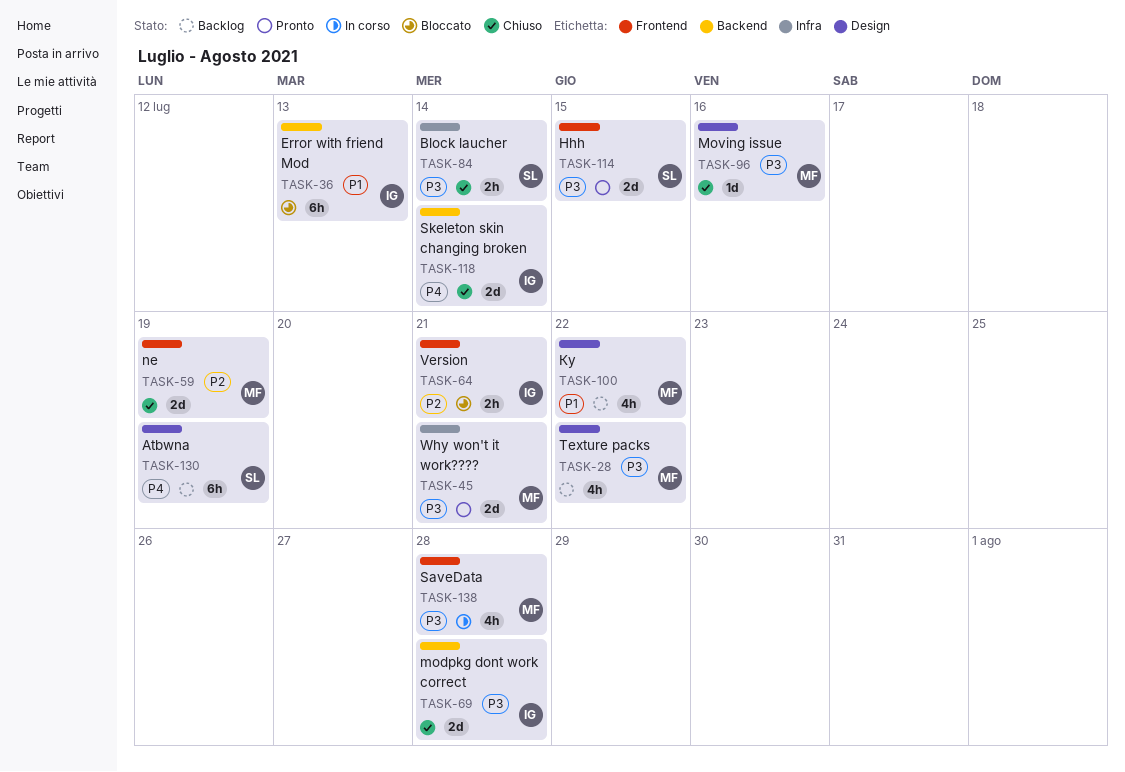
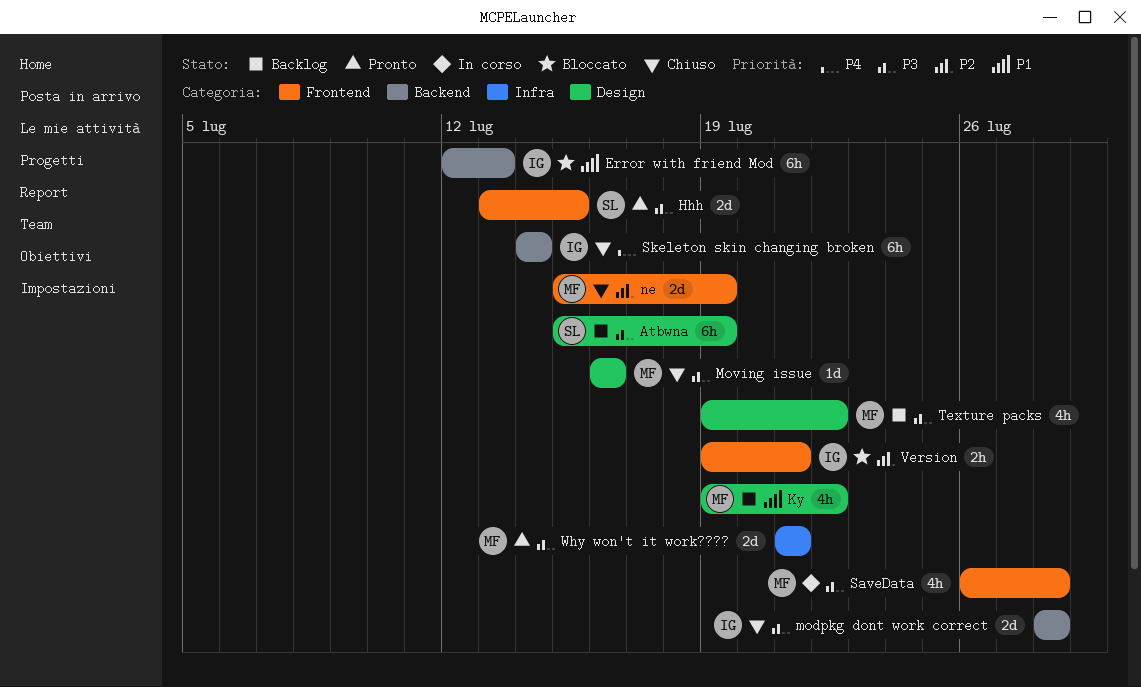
Atbwna, priority: P4 -> P3
Block laucher: present -> none
Skeleton skin changing broken, estimate: 2d -> 6h

